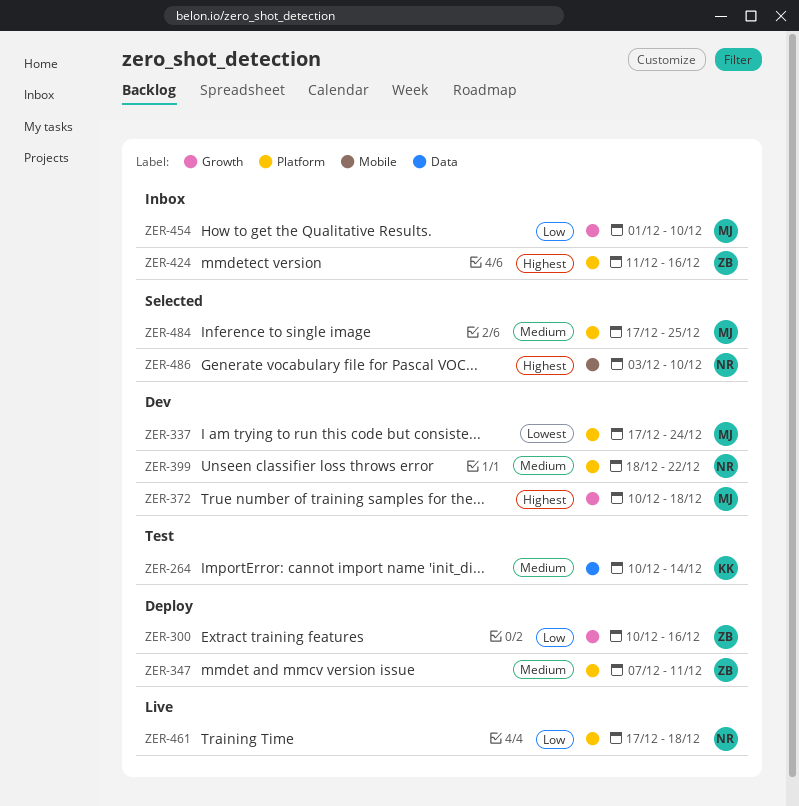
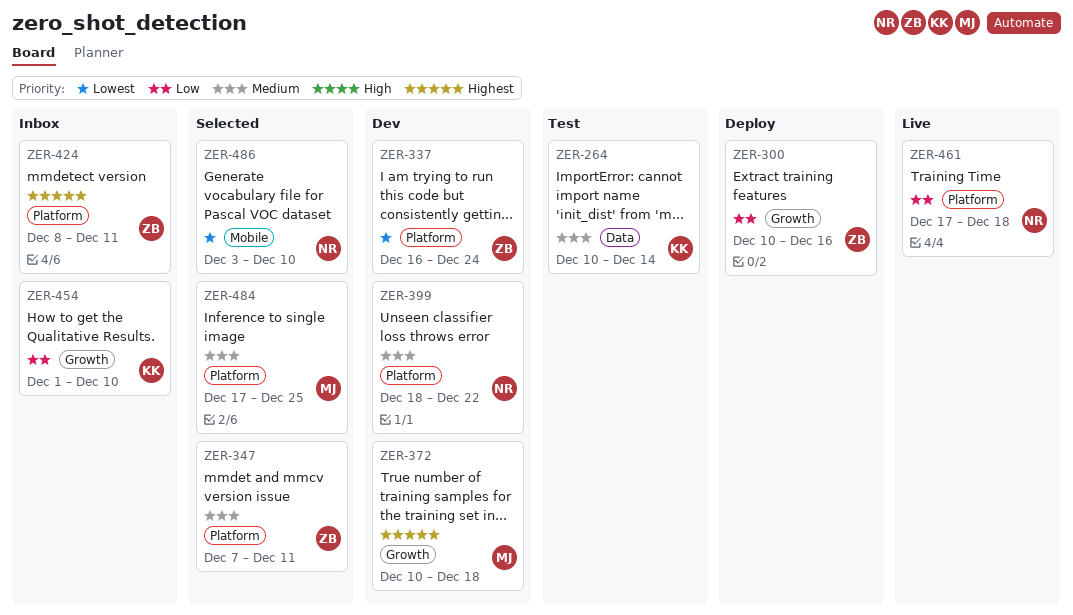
ZER-337, owner: MJ -> ZB
ZER-337, start: Dec 17 -> Dec 16
ZER-347, status: Deploy -> Selected
ZER-424, start: Dec 11 -> Dec 8
ZER-424, due: Dec 16 -> Dec 11
ZER-454, owner: MJ -> KK
ZER-486, priority: Highest -> Lowest

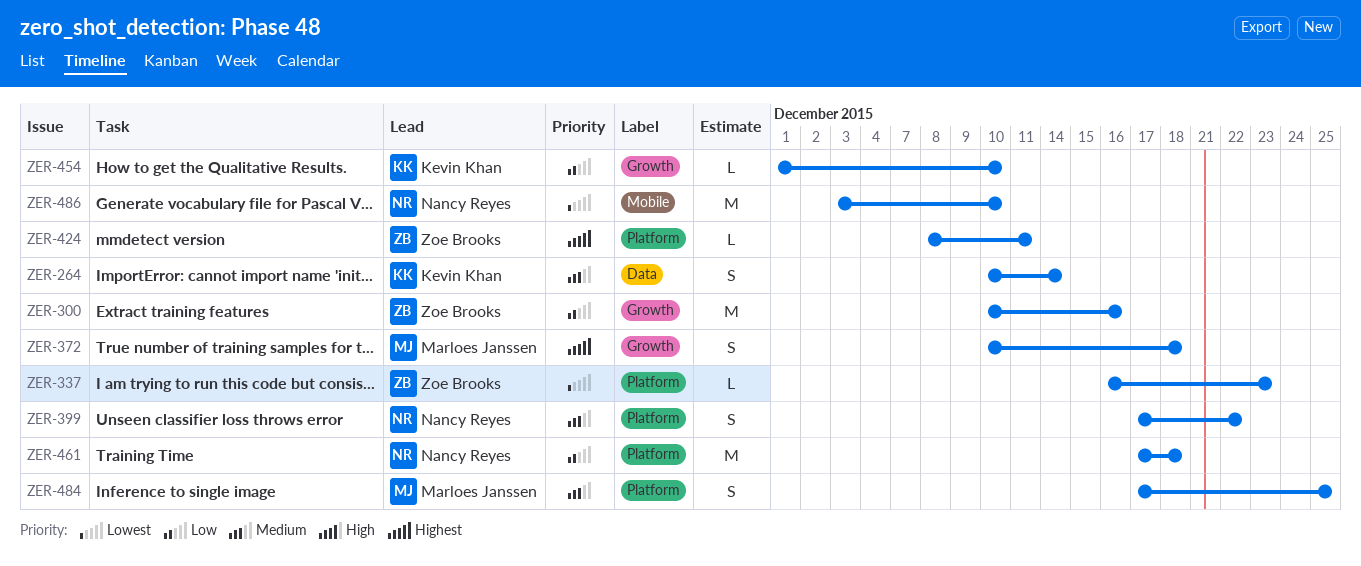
ZER-337, due: Dec 24 -> Dec 23
ZER-347: present -> none
ZER-399, start: Dec 18 -> Dec 17

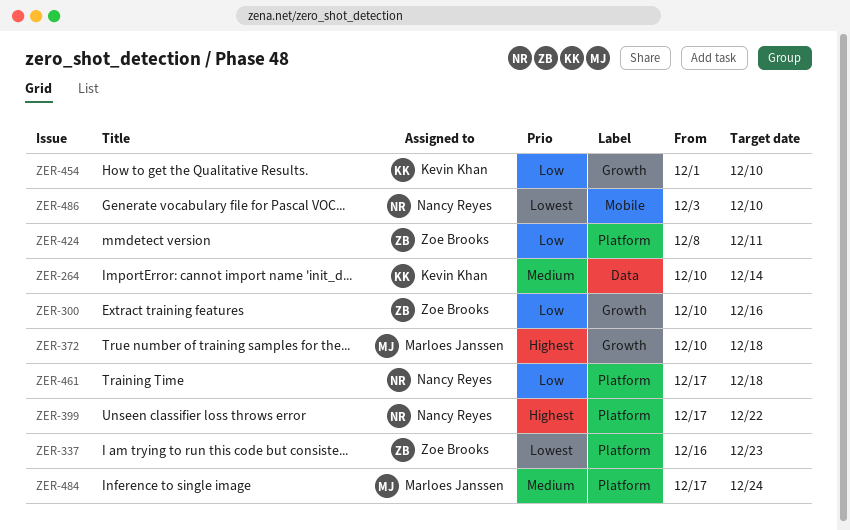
ZER-399, priority: Medium -> Highest
ZER-424, priority: Highest -> Low
ZER-484, due: Dec 25 -> Dec 24

